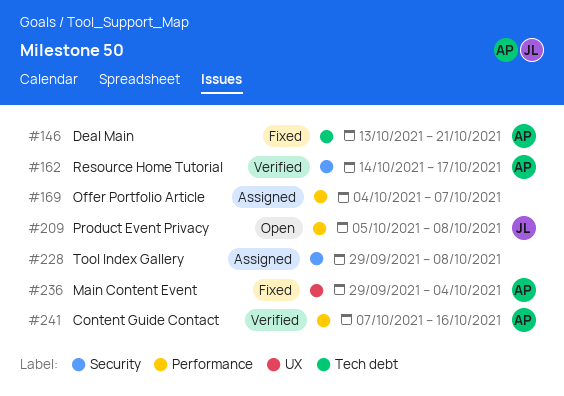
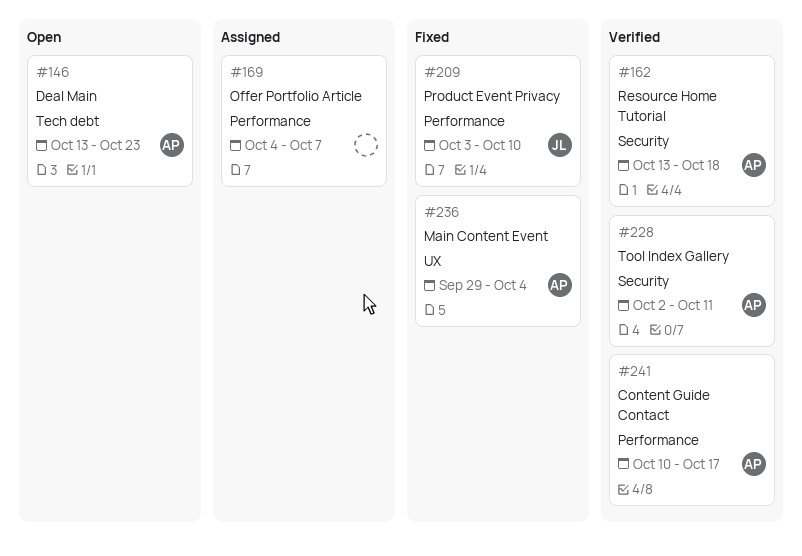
#146, status: Fixed -> Open
#146, due: Oct 21 -> Oct 23
#162, start: Oct 14 -> Oct 13
#162, due: Oct 17 -> Oct 18
#209, status: Open -> Fixed
#209, start: Oct 5 -> Oct 3
#209, due: Oct 8 -> Oct 10
#228, status: Assigned -> Verified
#228, owner: none -> AP
#228, start: Sep 29 -> Oct 2
#228, due: Oct 8 -> Oct 11
#241, start: Oct 7 -> Oct 10
#241, due: Oct 16 -> Oct 17

